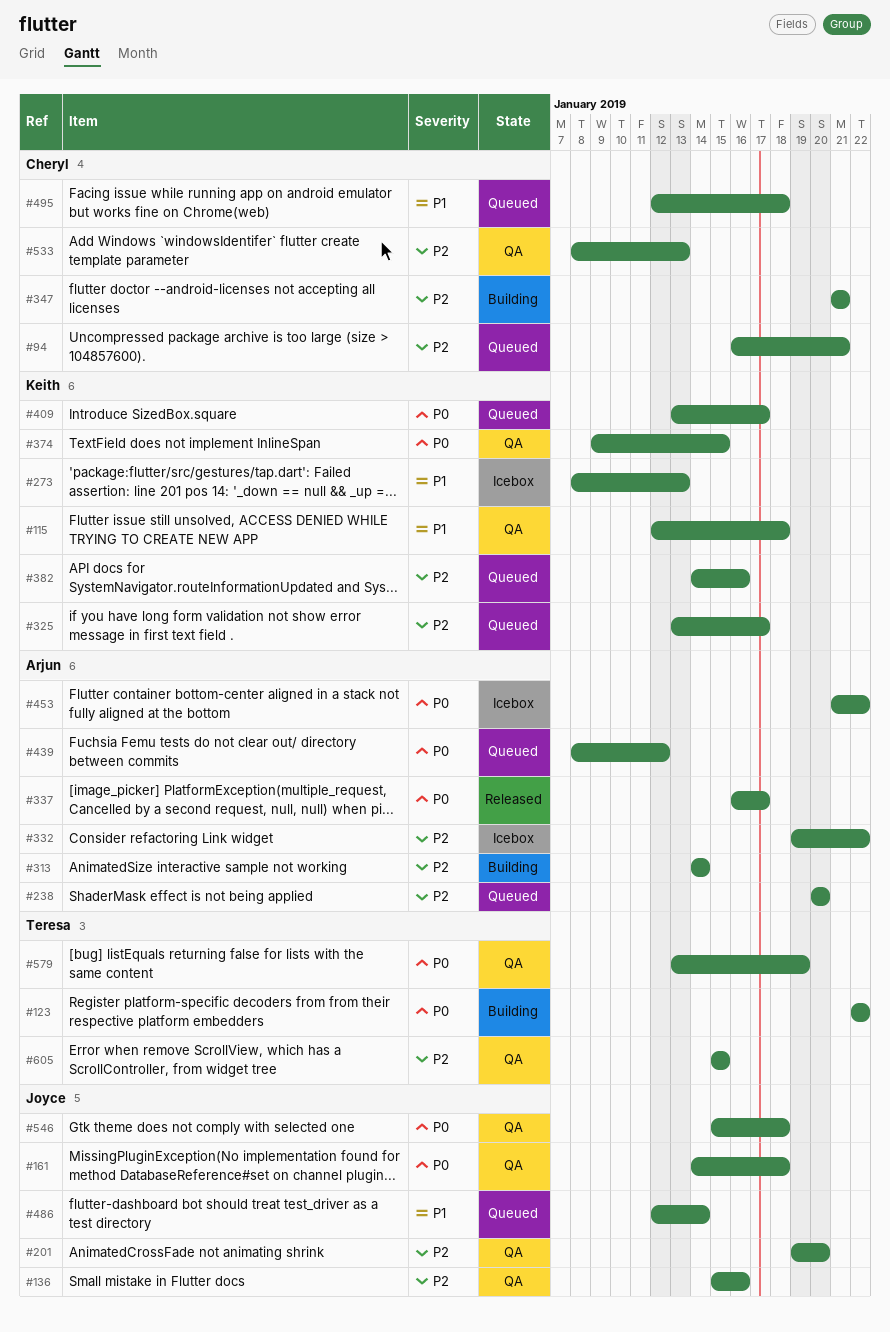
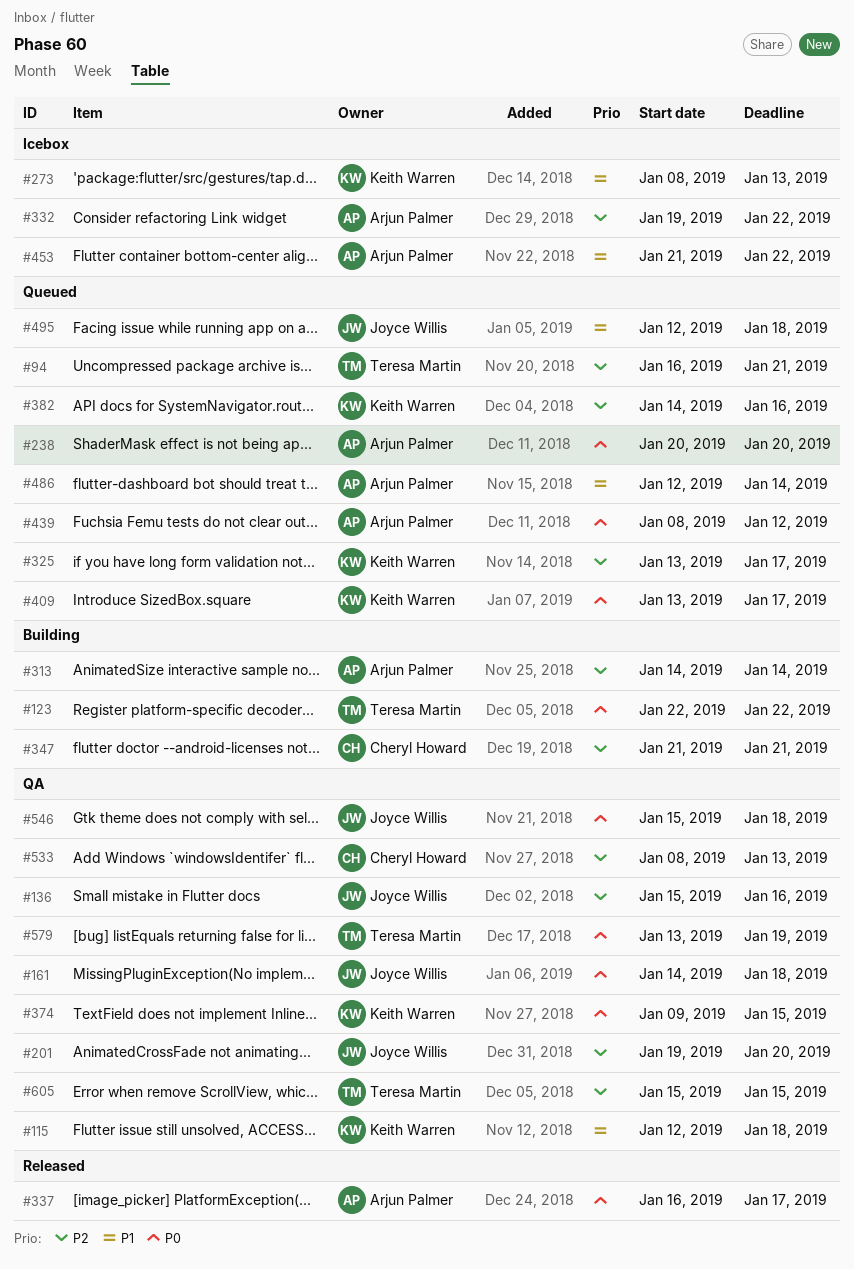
#94, owner: Cheryl Howard -> Teresa Martin
#238, priority: P2 -> P0
#453, priority: P0 -> P1
#486, owner: Joyce Willis -> Arjun Palmer
#495, owner: Cheryl Howard -> Joyce Willis

